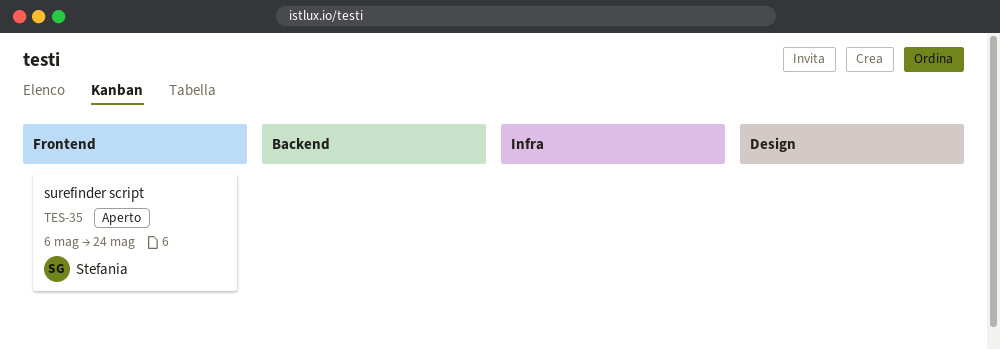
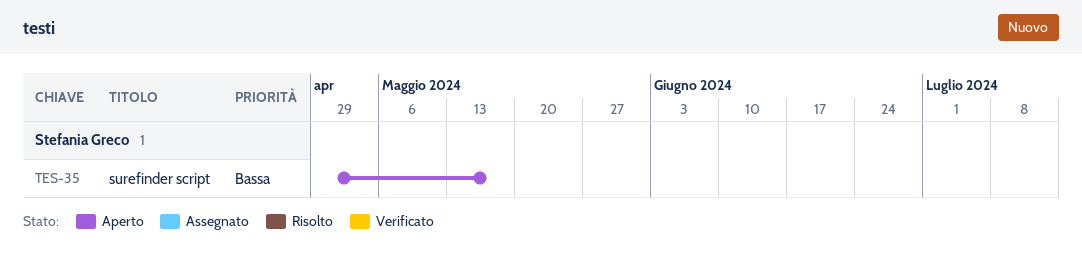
TES-35, start: May 6 -> Apr 29
TES-35, due: May 24 -> May 17

